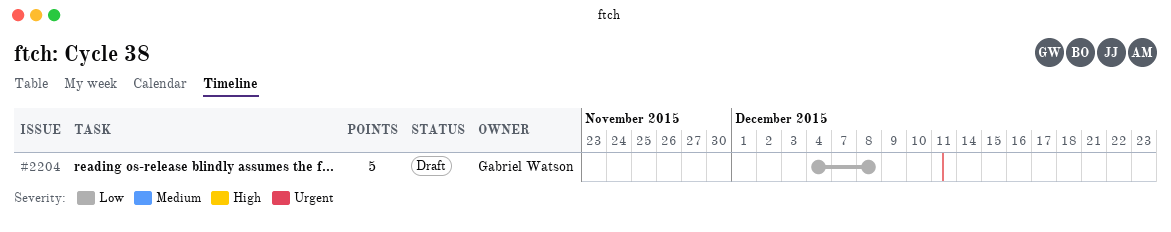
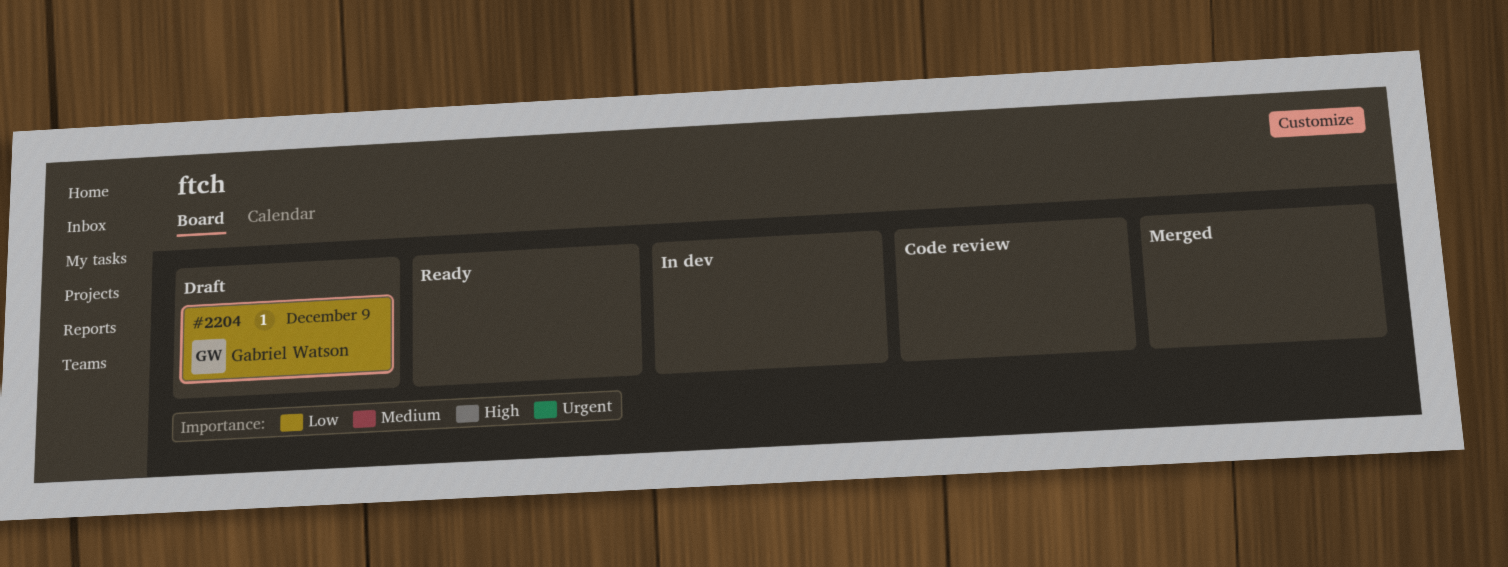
#2204, estimate: 5 -> 1
#2204, due: Dec 8 -> Dec 9

